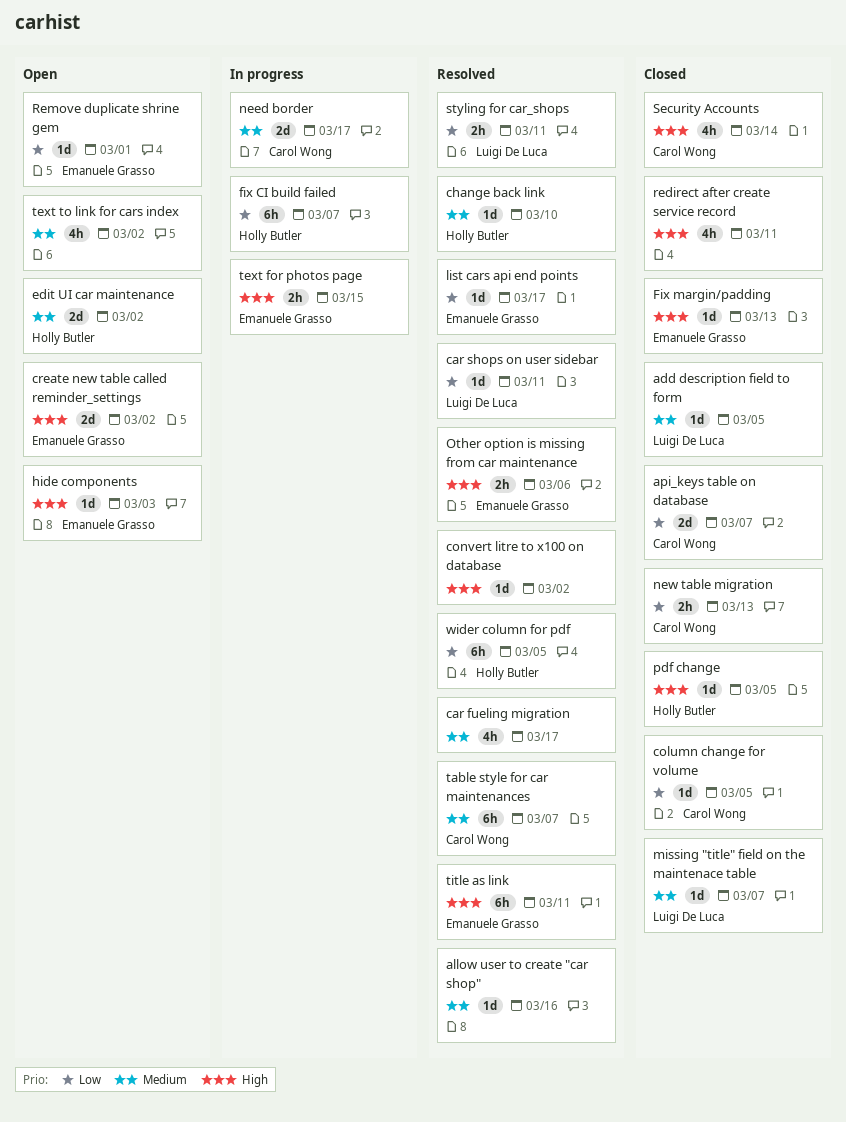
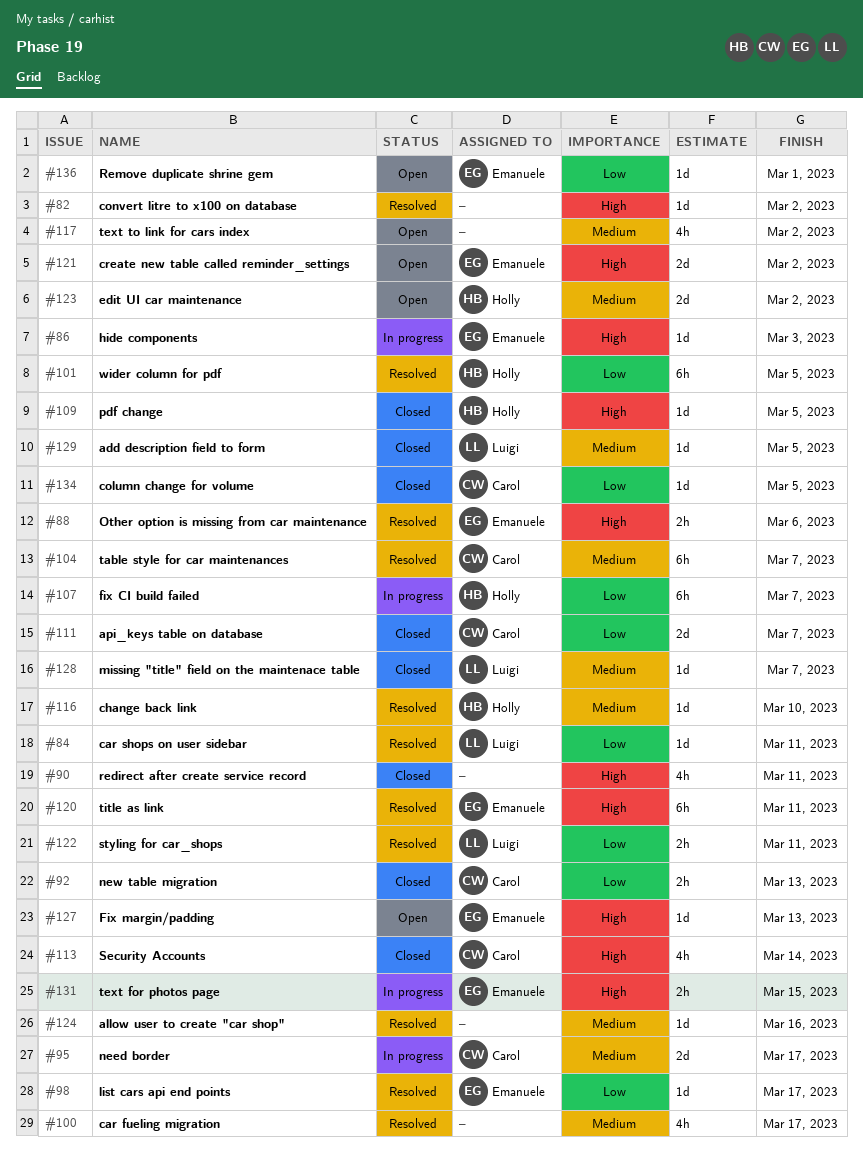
Fix margin/padding, status: Closed -> Open
hide components, status: Open -> In progress

